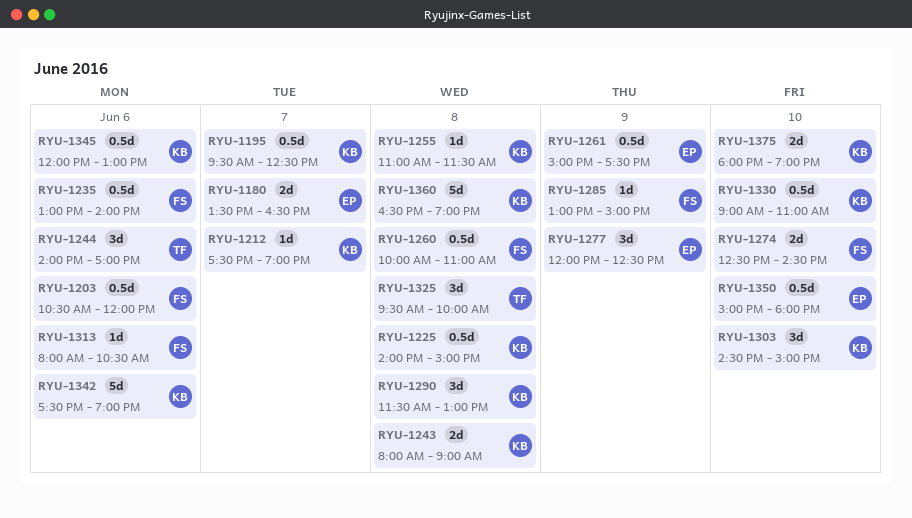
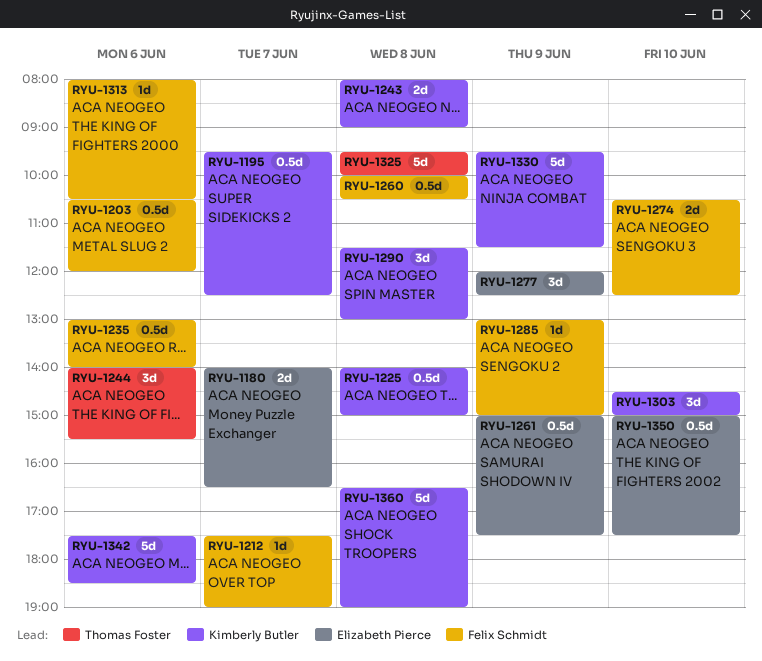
RYU-1180, begins: 13:30 -> 14:00
RYU-1212, owner: Kimberly Butler -> Felix Schmidt
RYU-1244, ends: 17:00 -> 15:30
RYU-1255: present -> none
RYU-1260, ends: 11:00 -> 10:30
RYU-1274, begins: 12:30 -> 10:30
RYU-1274, ends: 14:30 -> 12:30
RYU-1325, estimate: 3d -> 5d
RYU-1330, estimate: 0.5d -> 5d
RYU-1330, day: Jun 10 -> Jun 9
RYU-1330, begins: 09:00 -> 09:30
RYU-1330, ends: 11:00 -> 11:30
RYU-1342, ends: 19:00 -> 18:30
RYU-1345: present -> none
RYU-1350, ends: 18:00 -> 17:30
RYU-1375: present -> none

